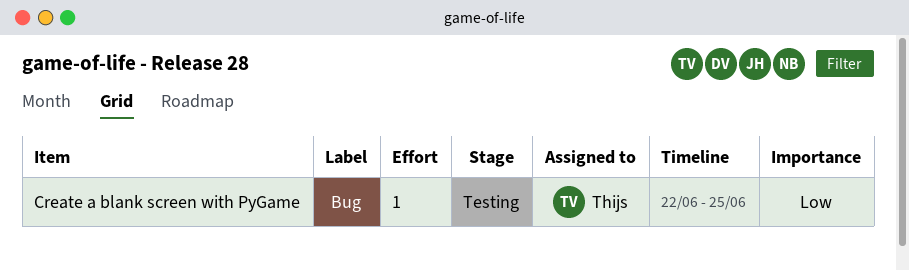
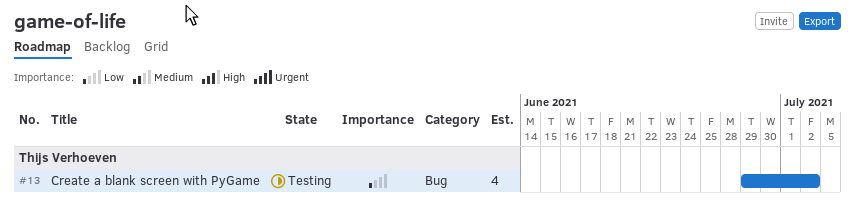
Create a blank screen with PyGame, estimate: 1 -> 4
Create a blank screen with PyGame, start: Jun 22 -> Jun 29
Create a blank screen with PyGame, due: Jun 25 -> Jul 2

